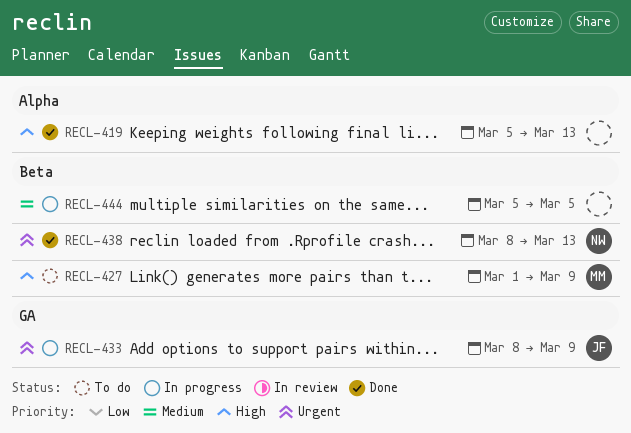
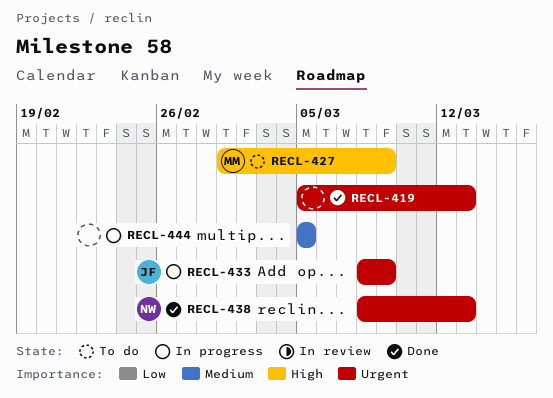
RECL-419, priority: High -> Urgent

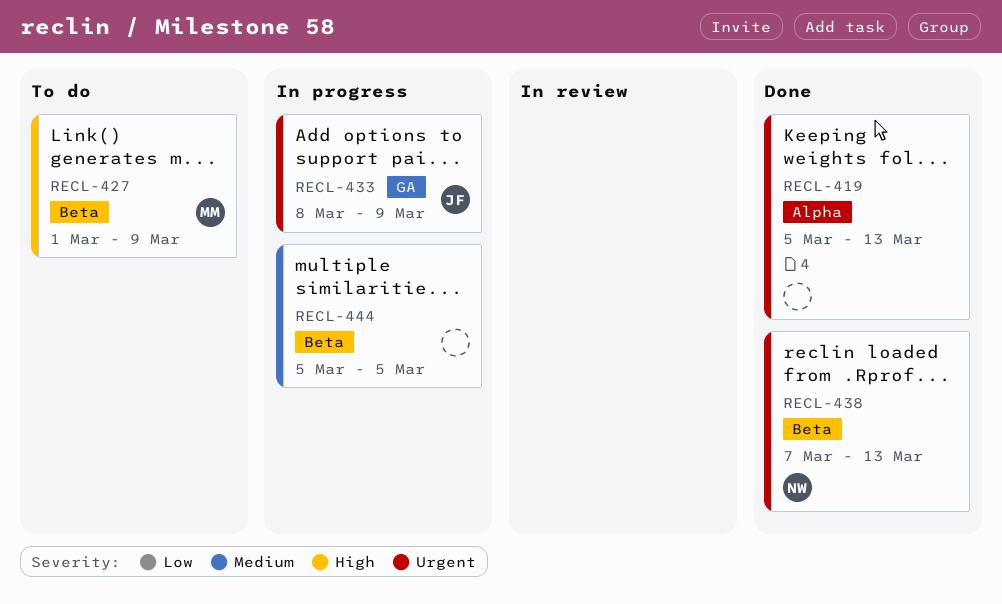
RECL-438, start: Mar 8 -> Mar 7

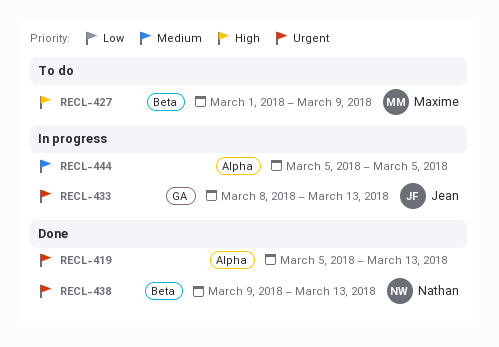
RECL-433, due: Mar 9 -> Mar 13
RECL-438, start: Mar 7 -> Mar 9
RECL-444, label: Beta -> Alpha

